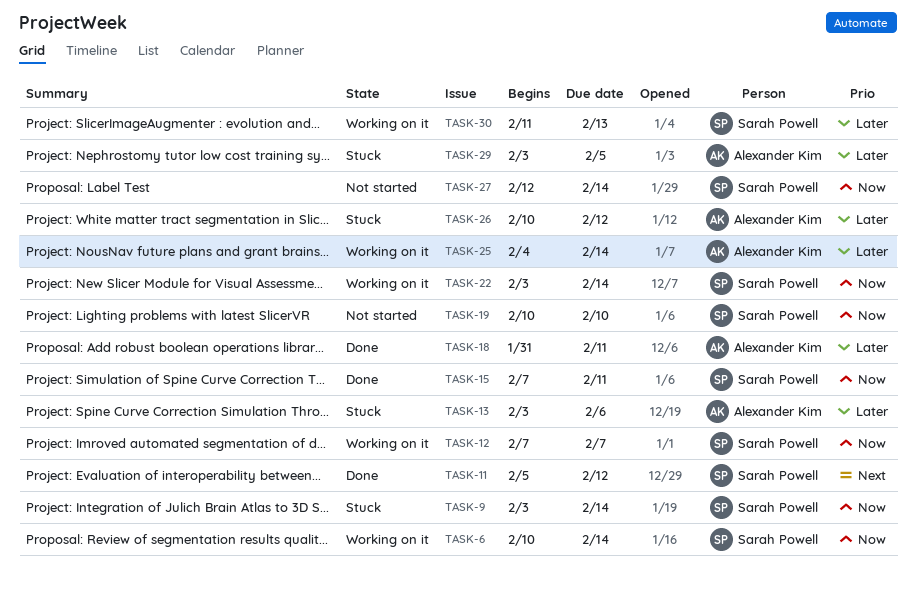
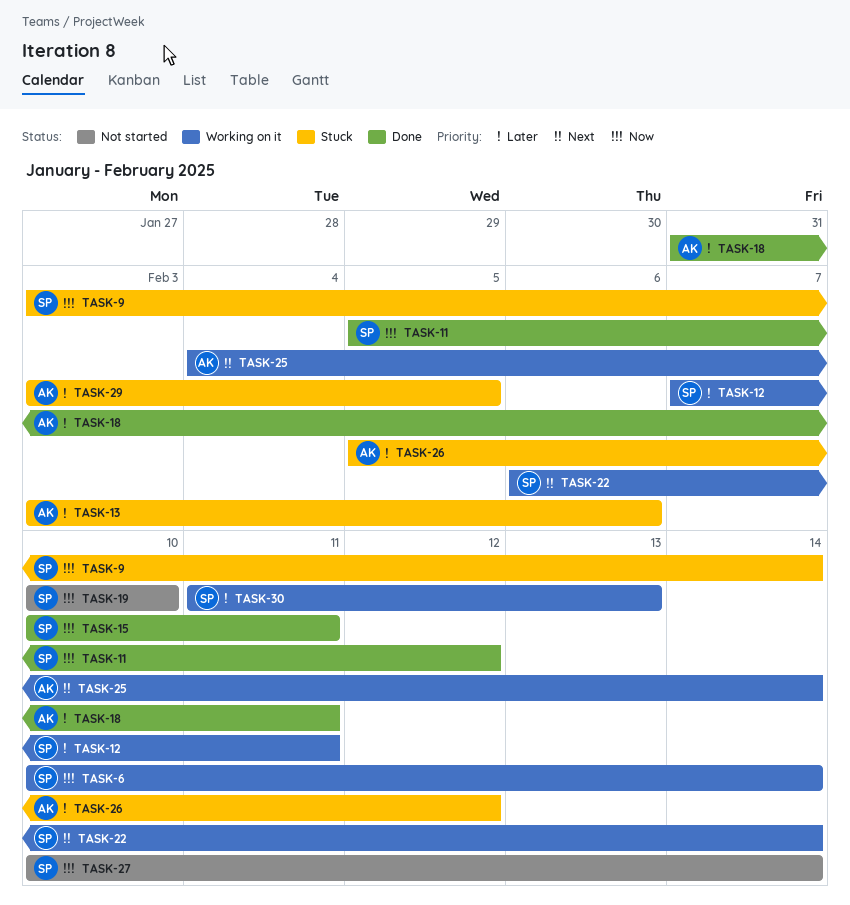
TASK-11, priority: Next -> Now
TASK-12, priority: Now -> Later
TASK-12, due: Feb 7 -> Feb 11
TASK-15, start: Feb 7 -> Feb 10
TASK-22, priority: Now -> Next
TASK-22, start: Feb 3 -> Feb 6
TASK-25, priority: Later -> Next
TASK-26, start: Feb 10 -> Feb 5
TASK-27, start: Feb 12 -> Feb 10

